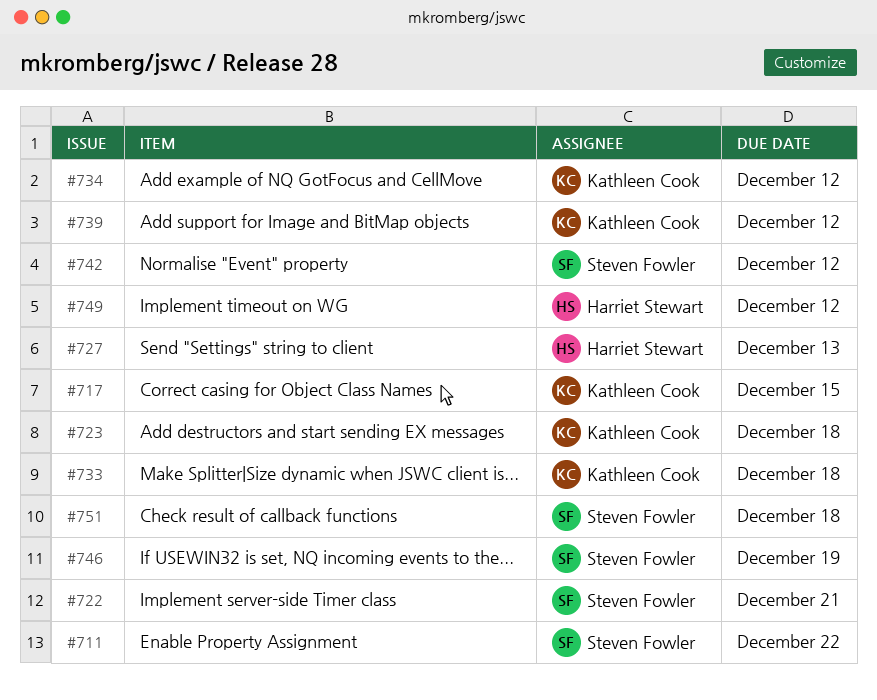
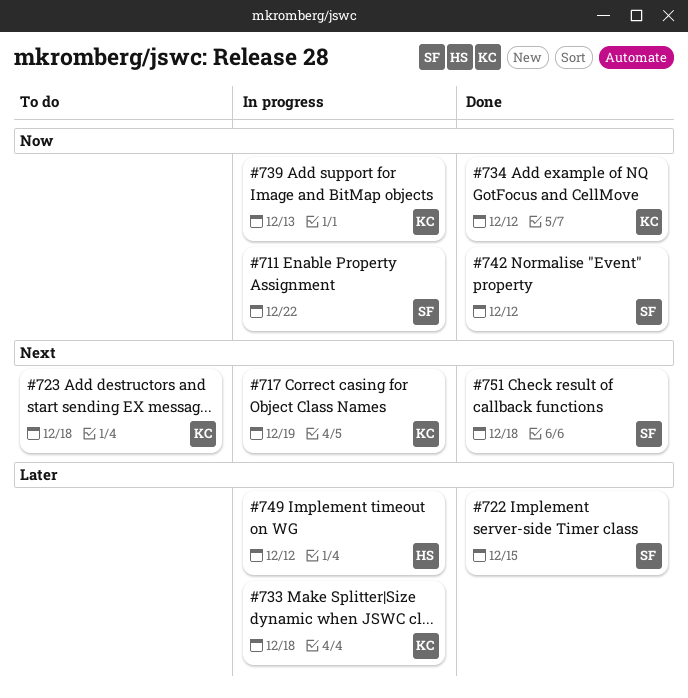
#717, due: Dec 15 -> Dec 19
#722, due: Dec 21 -> Dec 15
#727: present -> none
#739, due: Dec 12 -> Dec 13
#746: present -> none

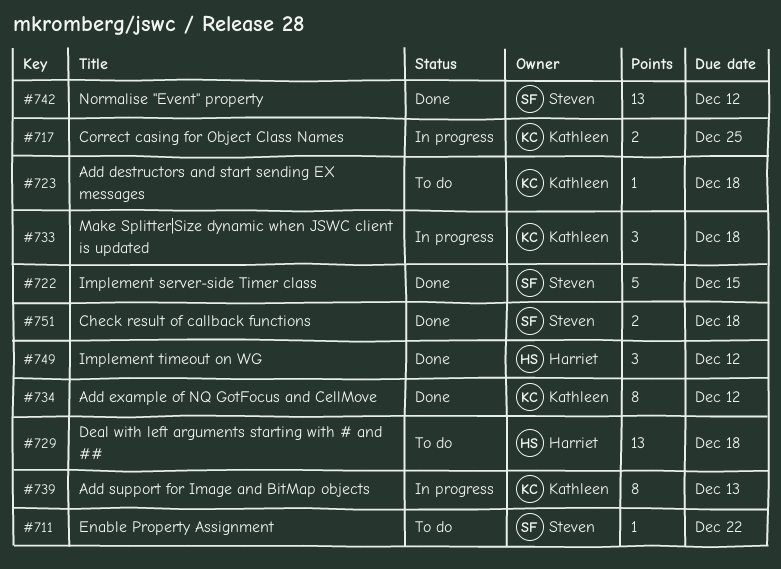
#711, status: In progress -> To do
#717, due: Dec 19 -> Dec 25
#729: none -> present
#749, status: In progress -> Done

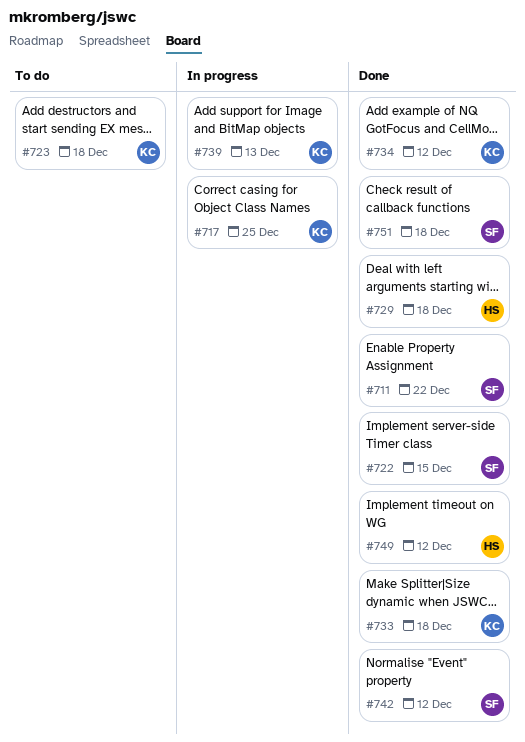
#711, status: To do -> Done
#729, status: To do -> Done
#733, status: In progress -> Done

